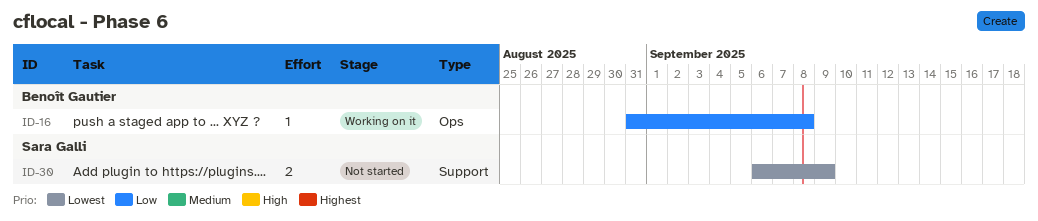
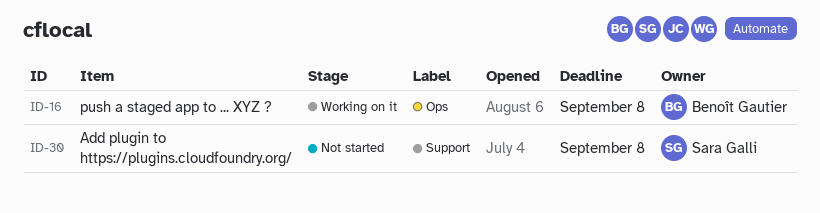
ID-30, due: Sep 9 -> Sep 8

